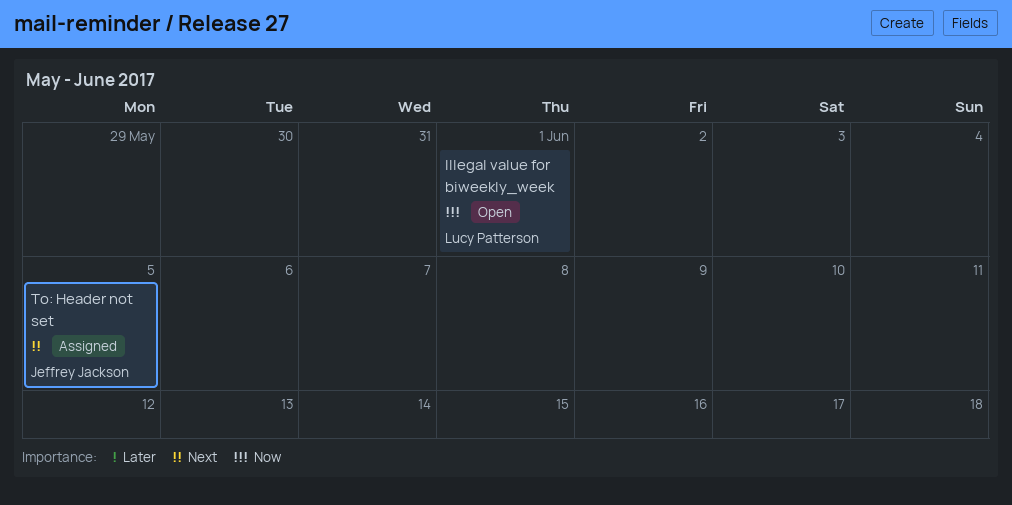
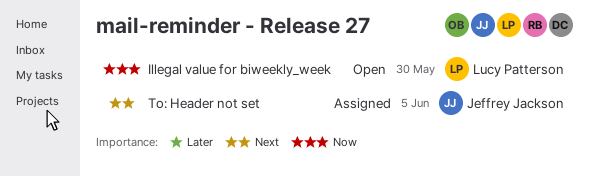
Illegal value for biweekly_week, due: Jun 1 -> May 30

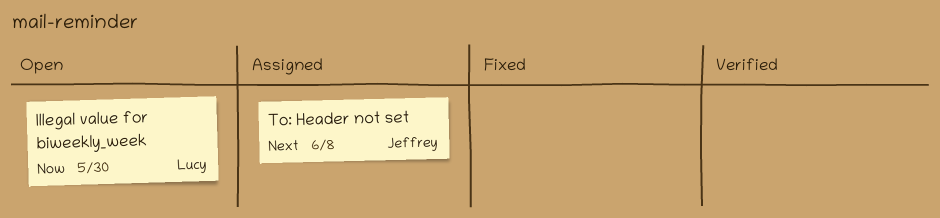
To: Header not set, due: Jun 5 -> Jun 8

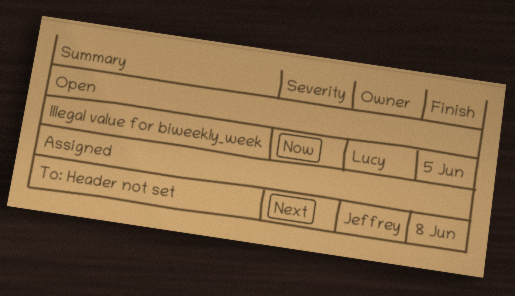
Illegal value for biweekly_week, due: May 30 -> Jun 5

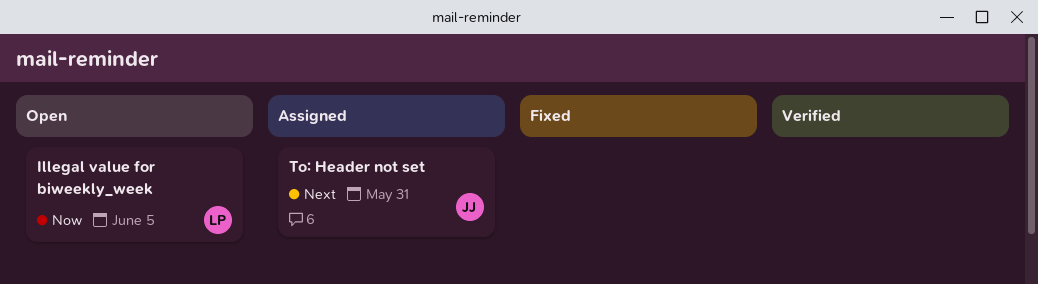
To: Header not set, due: Jun 8 -> May 31

